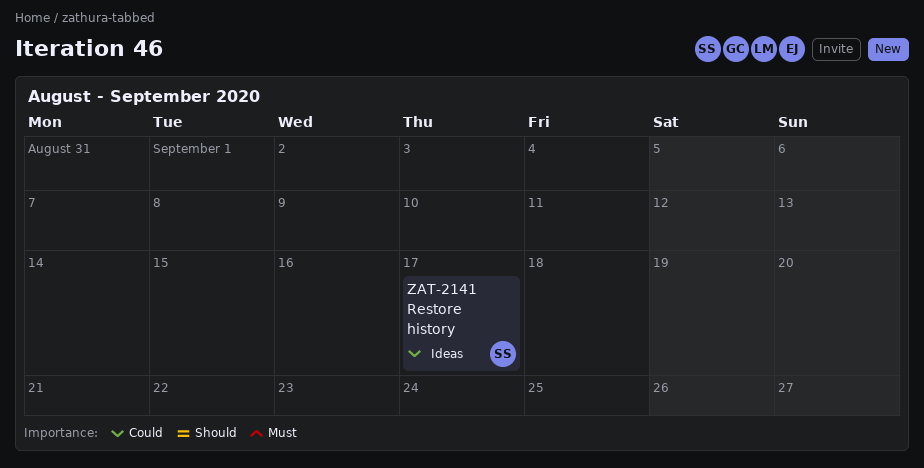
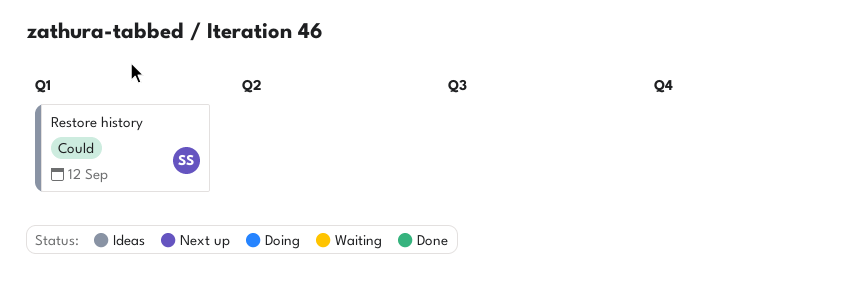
Restore history, due: Sep 17 -> Sep 12

